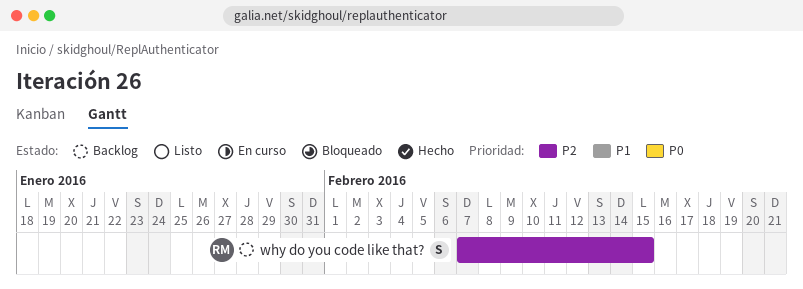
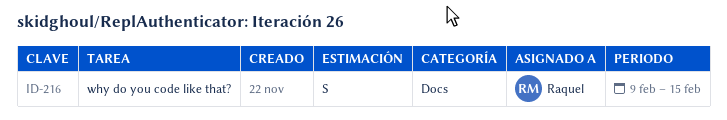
why do you code like that?, start: Feb 7 -> Feb 9

